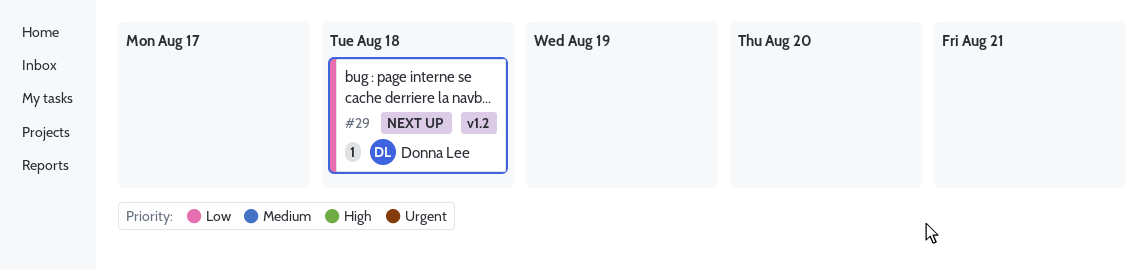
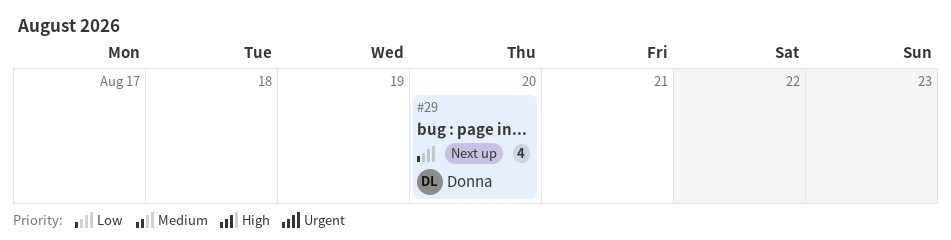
#29, estimate: 1 -> 4
#29, due: Aug 18 -> Aug 20

